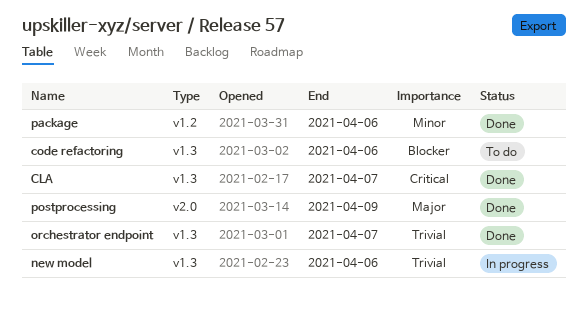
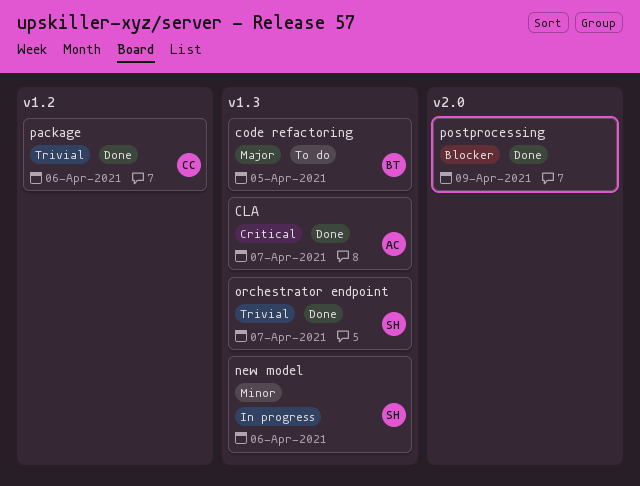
code refactoring, priority: Blocker -> Major
code refactoring, due: Apr 6 -> Apr 5
new model, priority: Trivial -> Minor
package, priority: Minor -> Trivial
postprocessing, priority: Major -> Blocker

